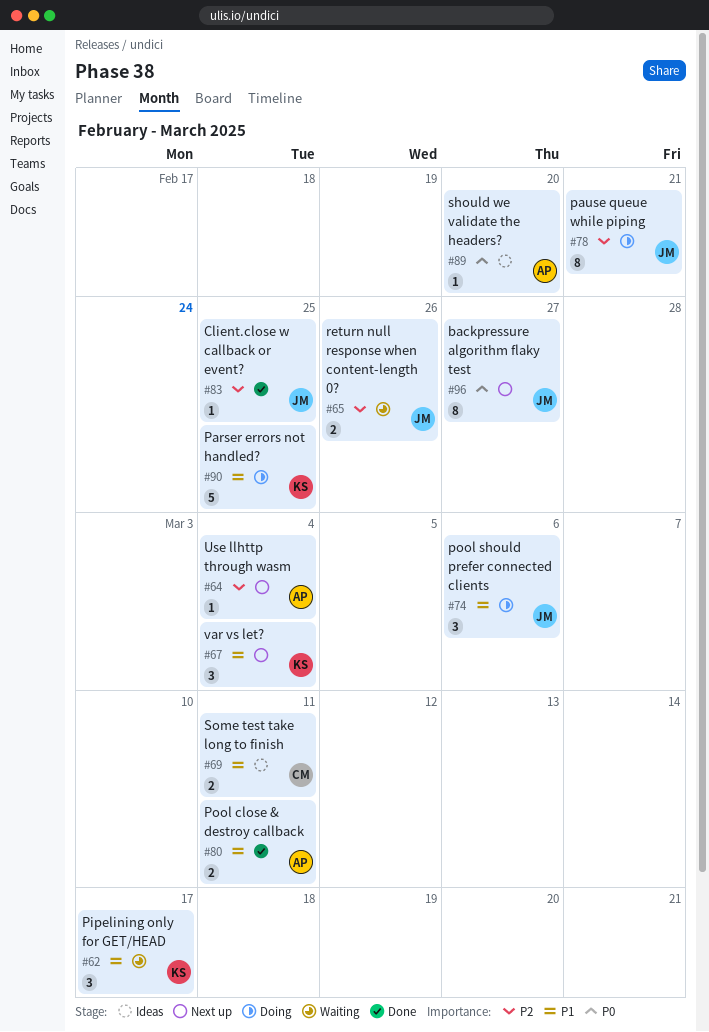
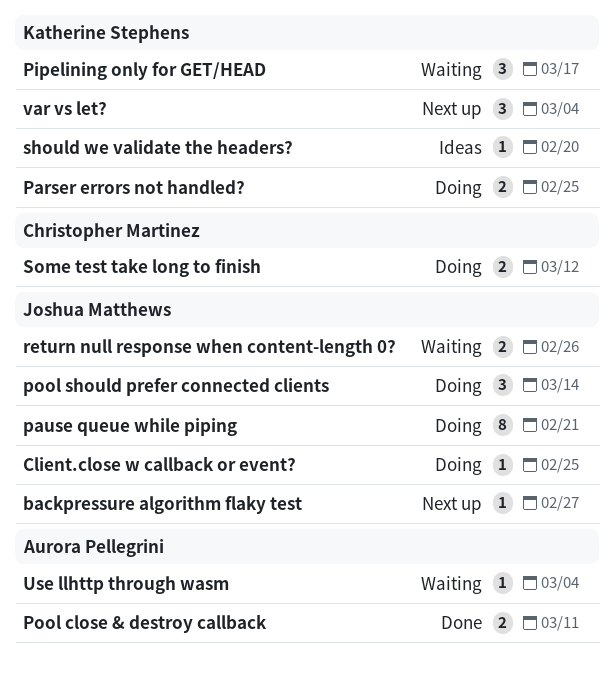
backpressure algorithm flaky test, estimate: 8 -> 1
Client.close w callback or event?, status: Done -> Doing
Parser errors not handled?, estimate: 5 -> 2
pool should prefer connected clients, due: Mar 6 -> Mar 14
should we validate the headers?, owner: Aurora Pellegrini -> Katherine Stephens
Some test take long to finish, status: Ideas -> Doing
Some test take long to finish, due: Mar 11 -> Mar 12
Use llhttp through wasm, status: Next up -> Waiting

